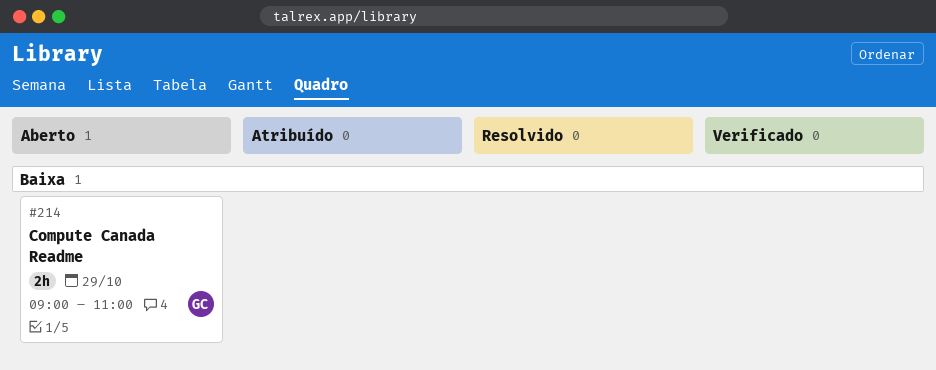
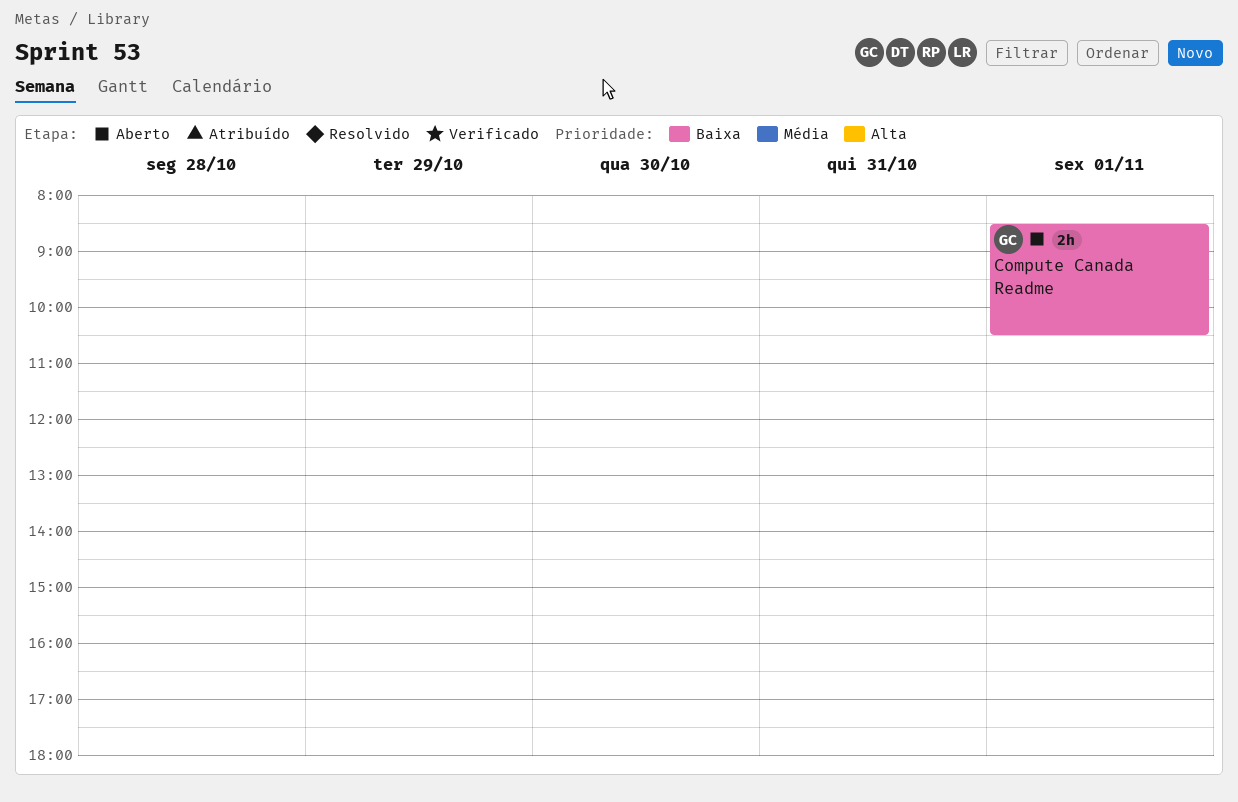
Compute Canada Readme, day: Oct 29 -> Nov 1
Compute Canada Readme, begins: 09:00 -> 08:30
Compute Canada Readme, ends: 11:00 -> 10:30

